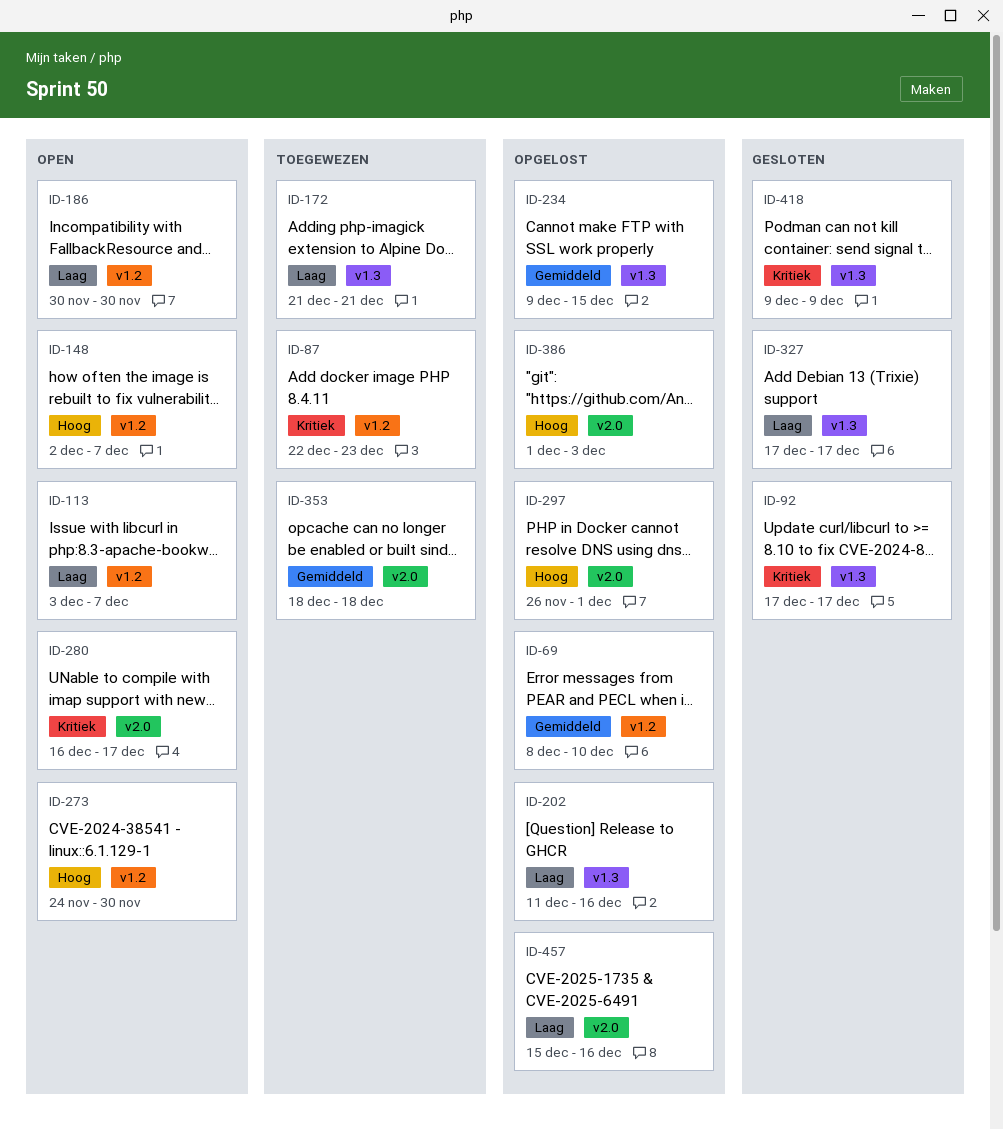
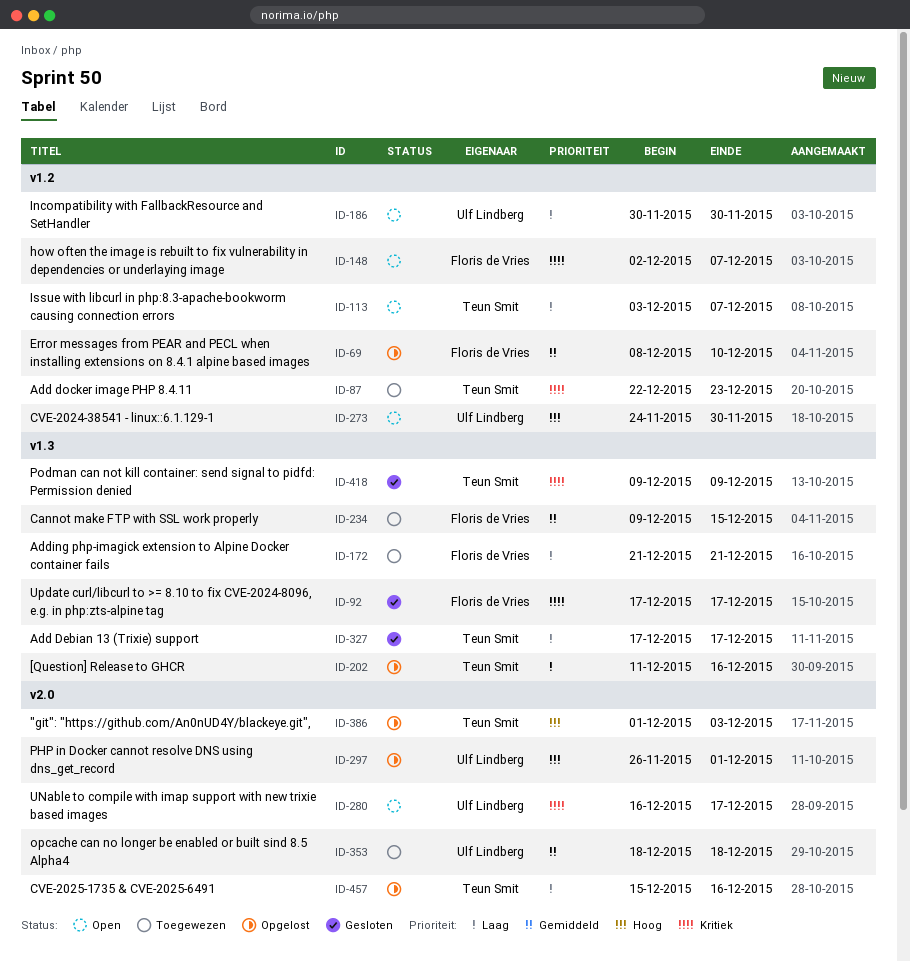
ID-148, priority: Hoog -> Kritiek
ID-234, status: Opgelost -> Toegewezen

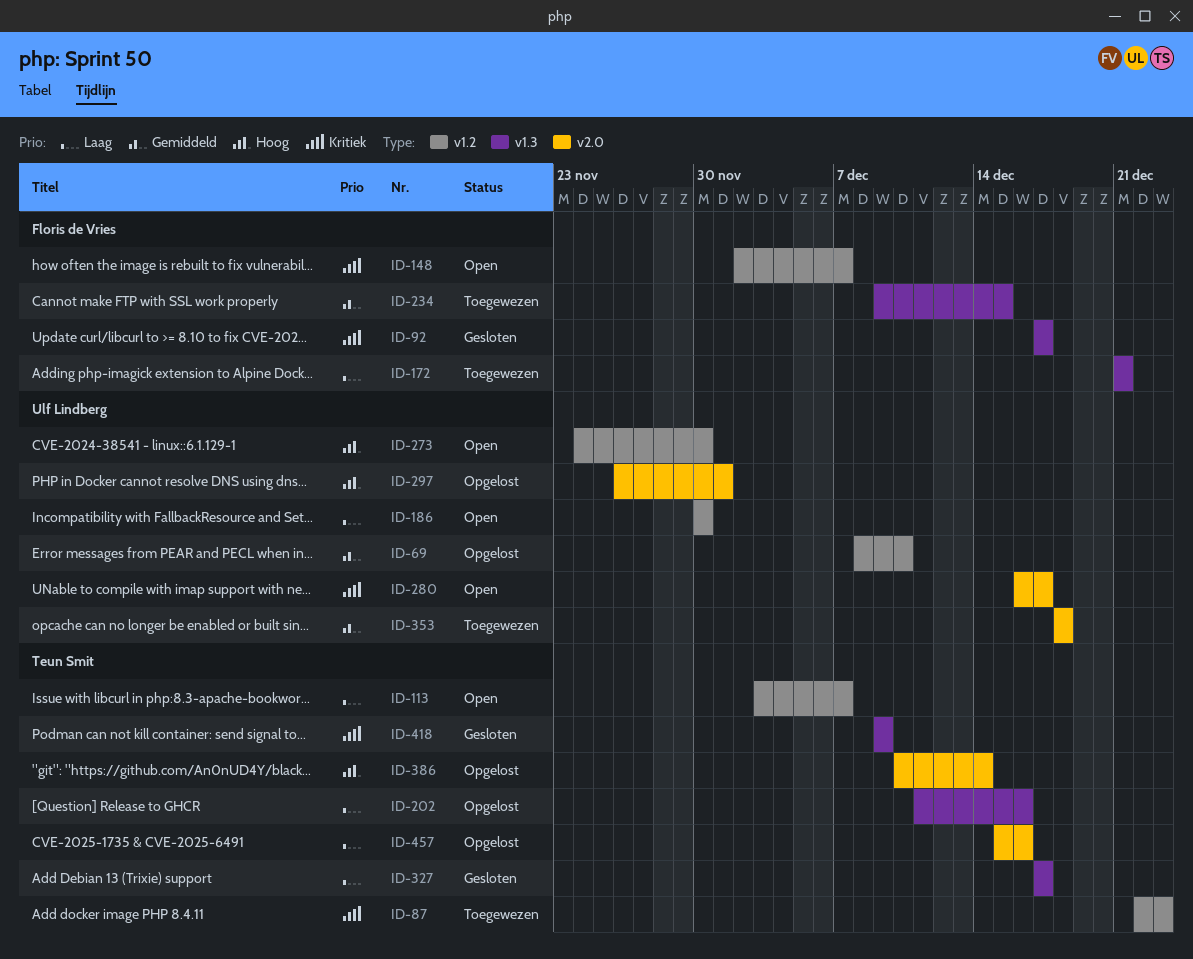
ID-69, owner: Floris de Vries -> Ulf Lindberg
ID-386, start: Dec 1 -> Dec 10
ID-386, due: Dec 3 -> Dec 14

